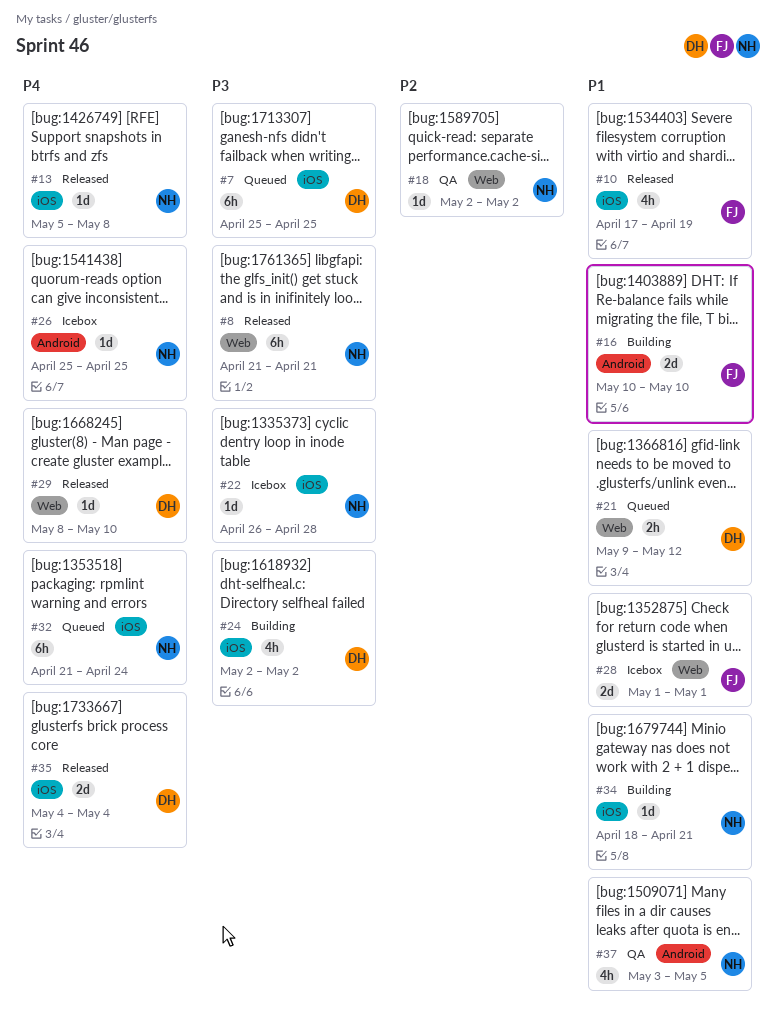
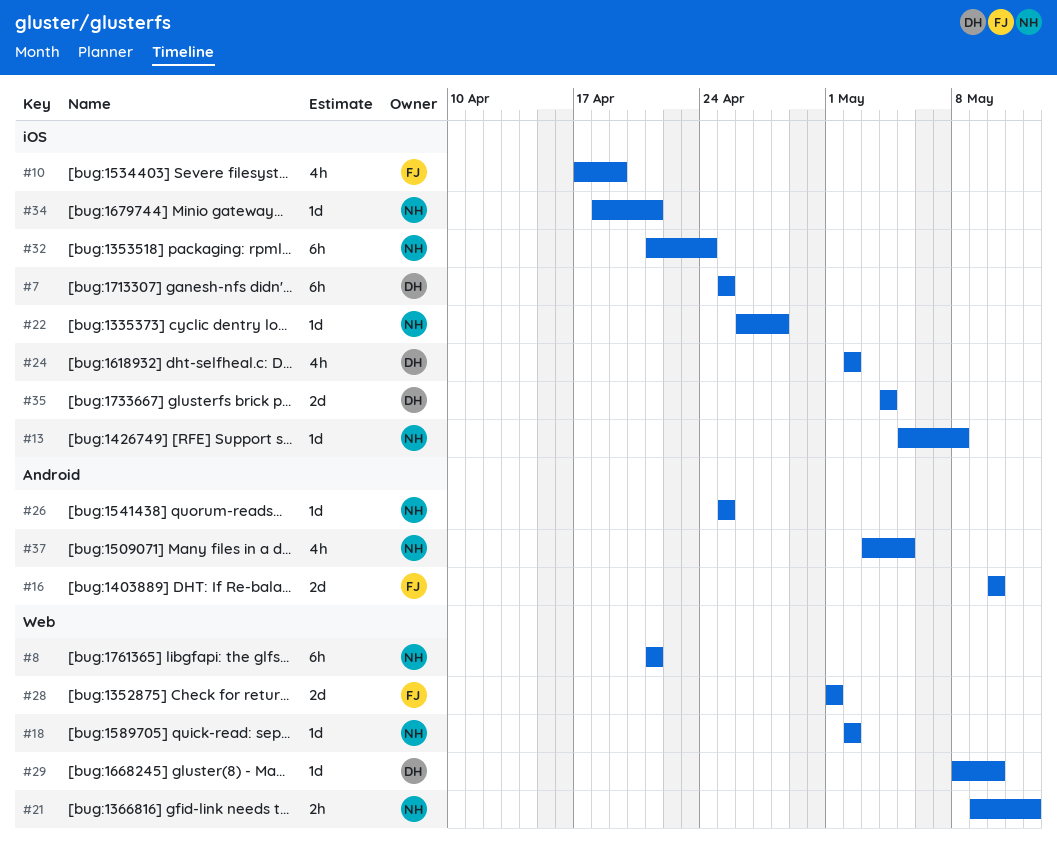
#21, owner: DH -> NH

